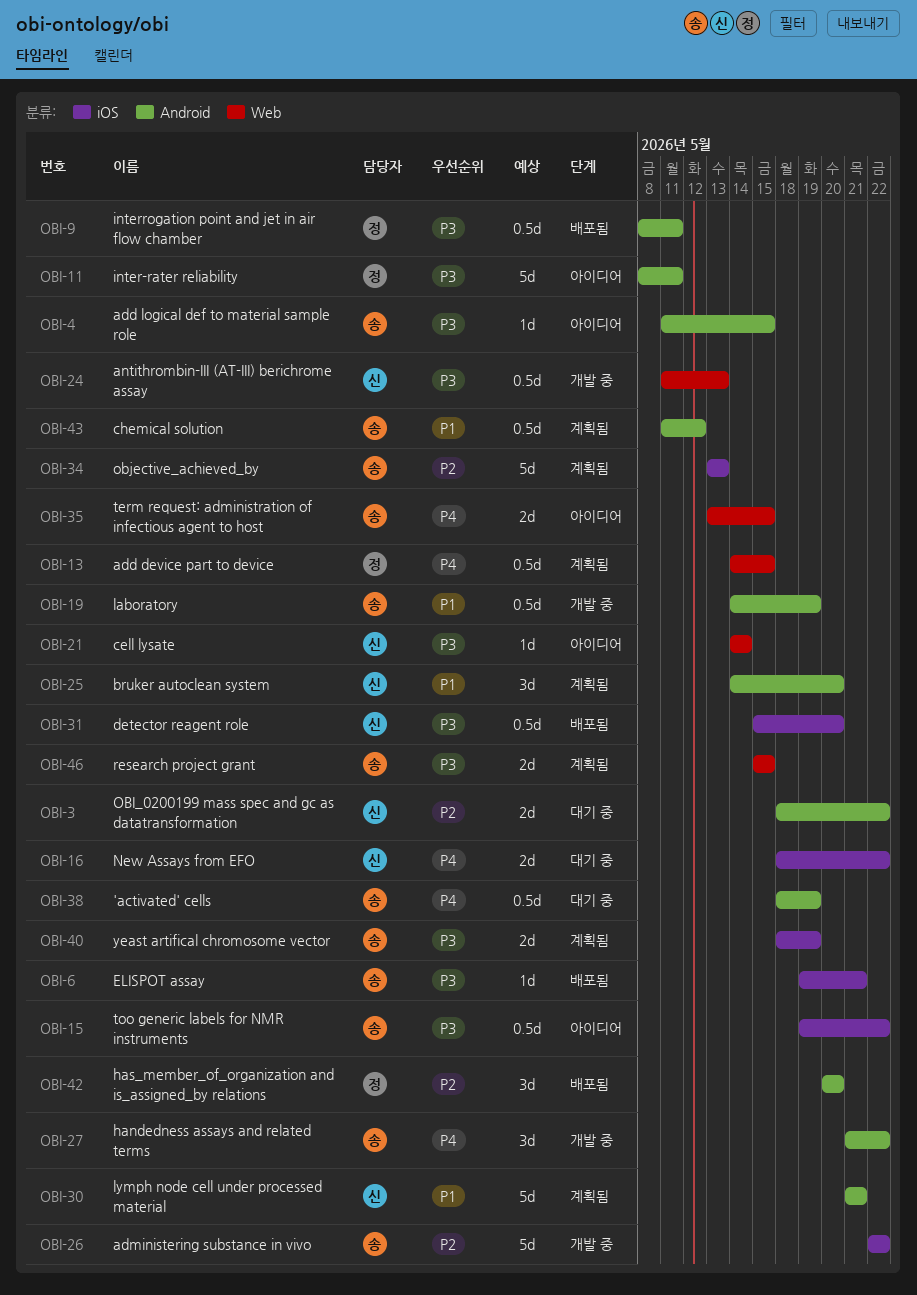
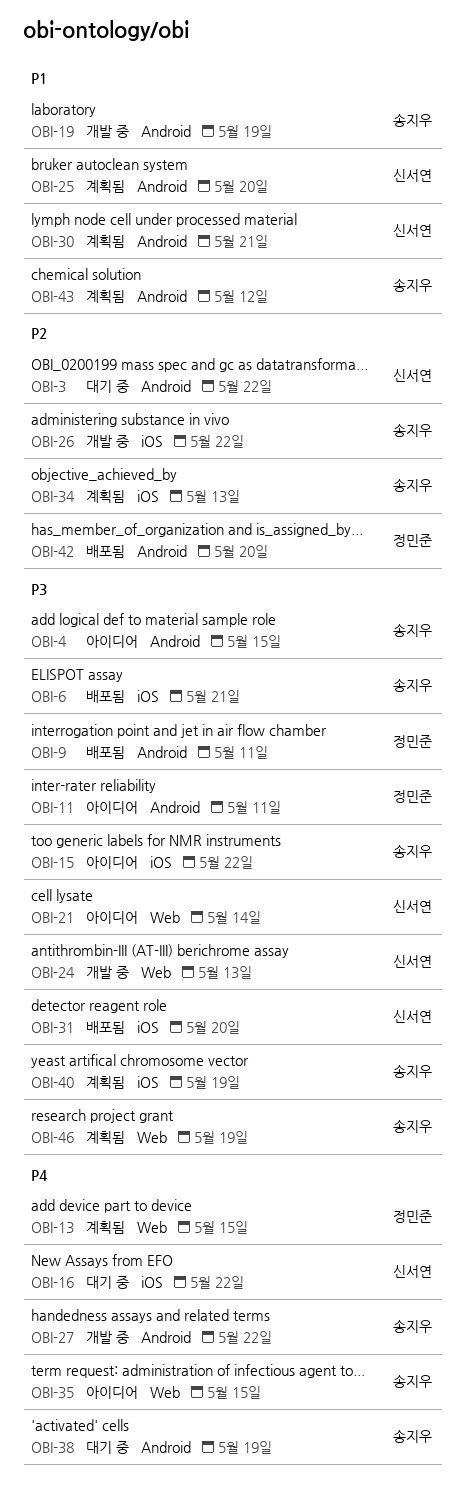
OBI-46, due: May 15 -> May 19

